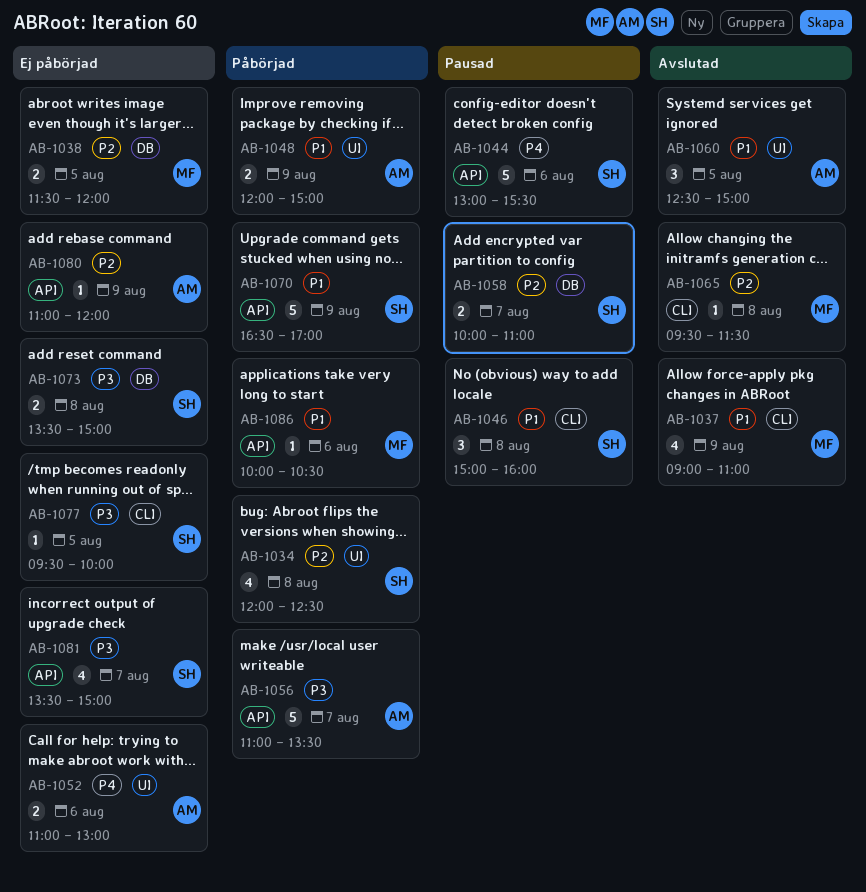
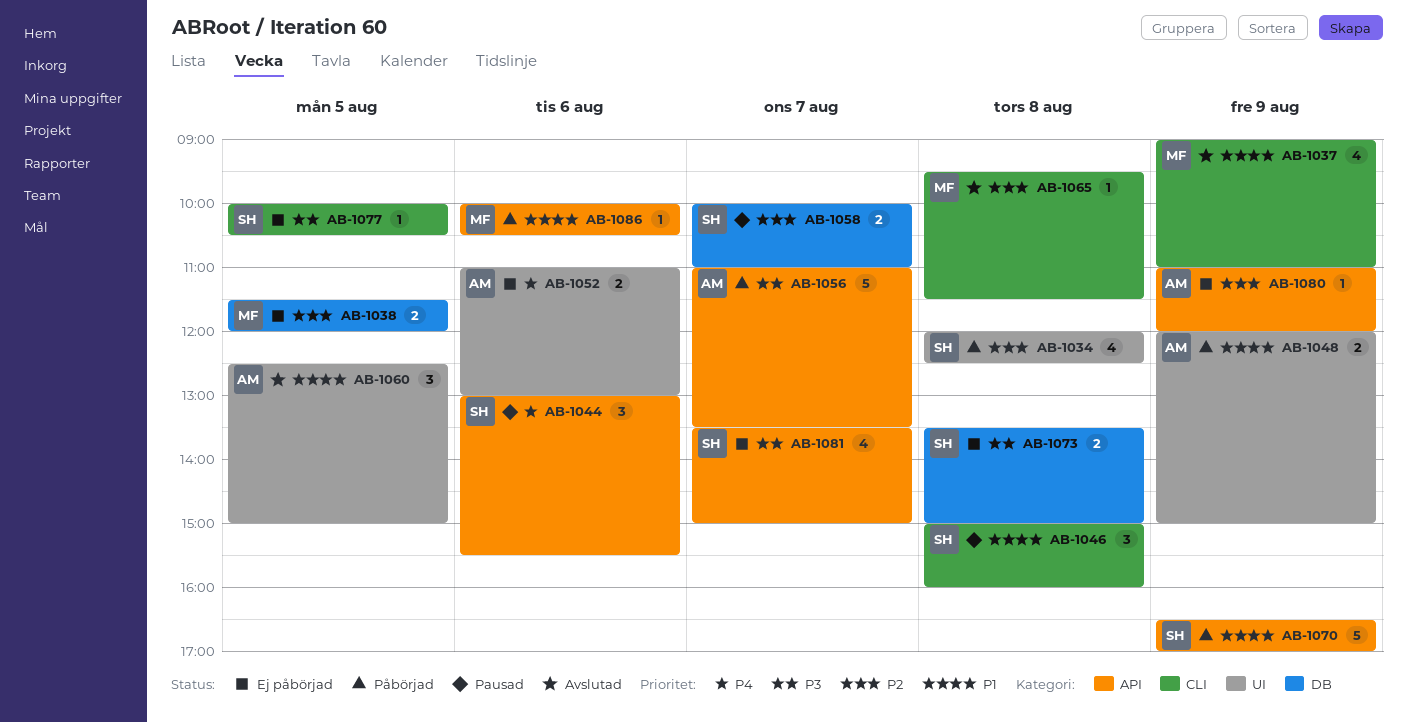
AB-1044, estimate: 5 -> 3
AB-1077, begins: 09:30 -> 10:00
AB-1077, ends: 10:00 -> 10:30

